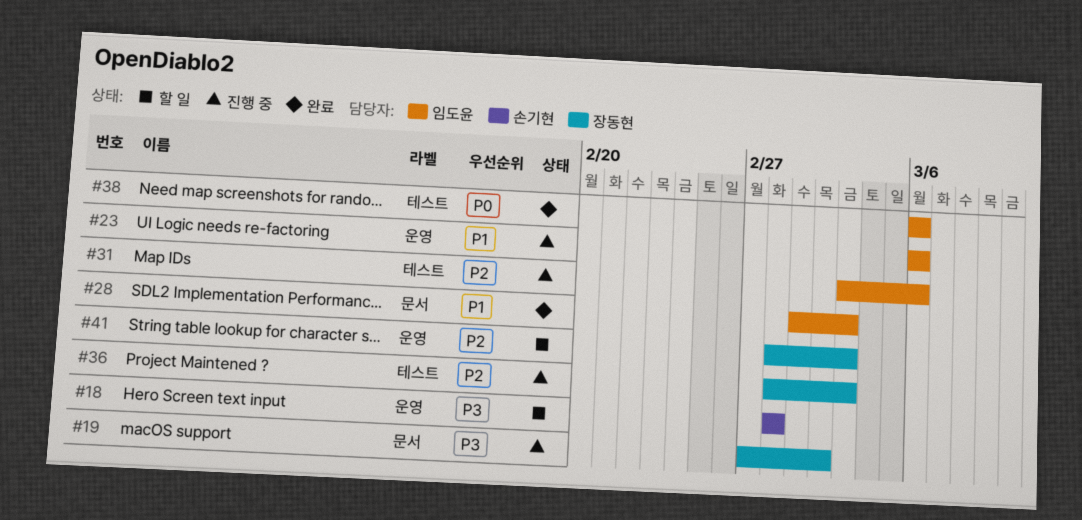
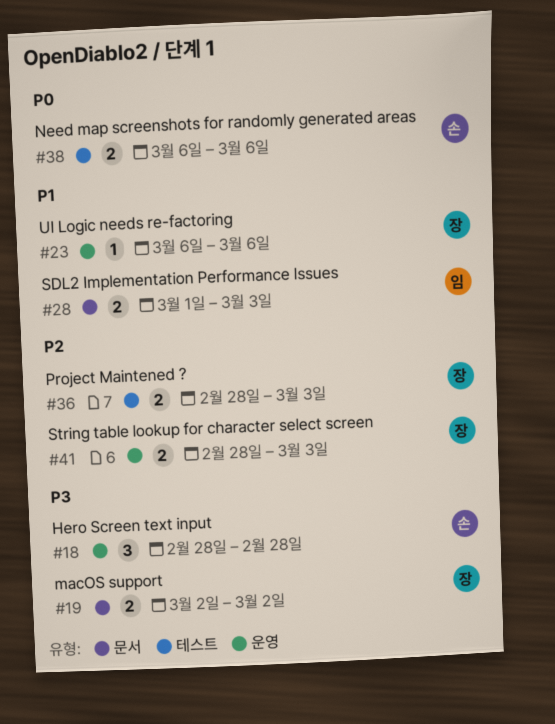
#19, start: Feb 27 -> Mar 2
#23, owner: 임도윤 -> 장동현
#31: present -> none
#38, owner: 임도윤 -> 손기현

